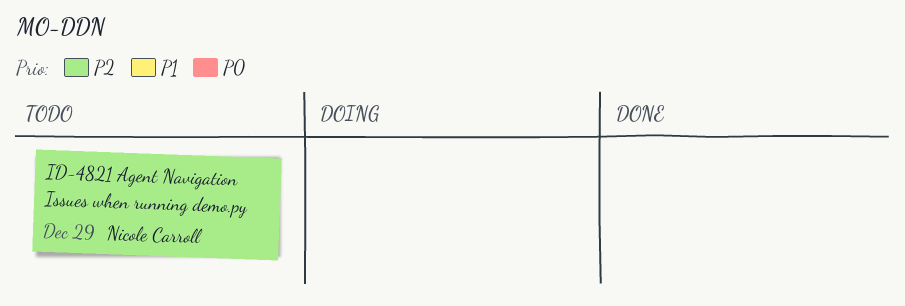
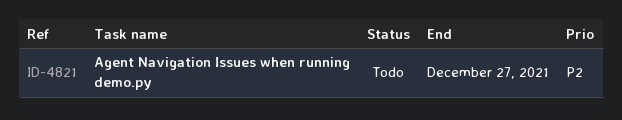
ID-4821, due: Dec 29 -> Dec 27

